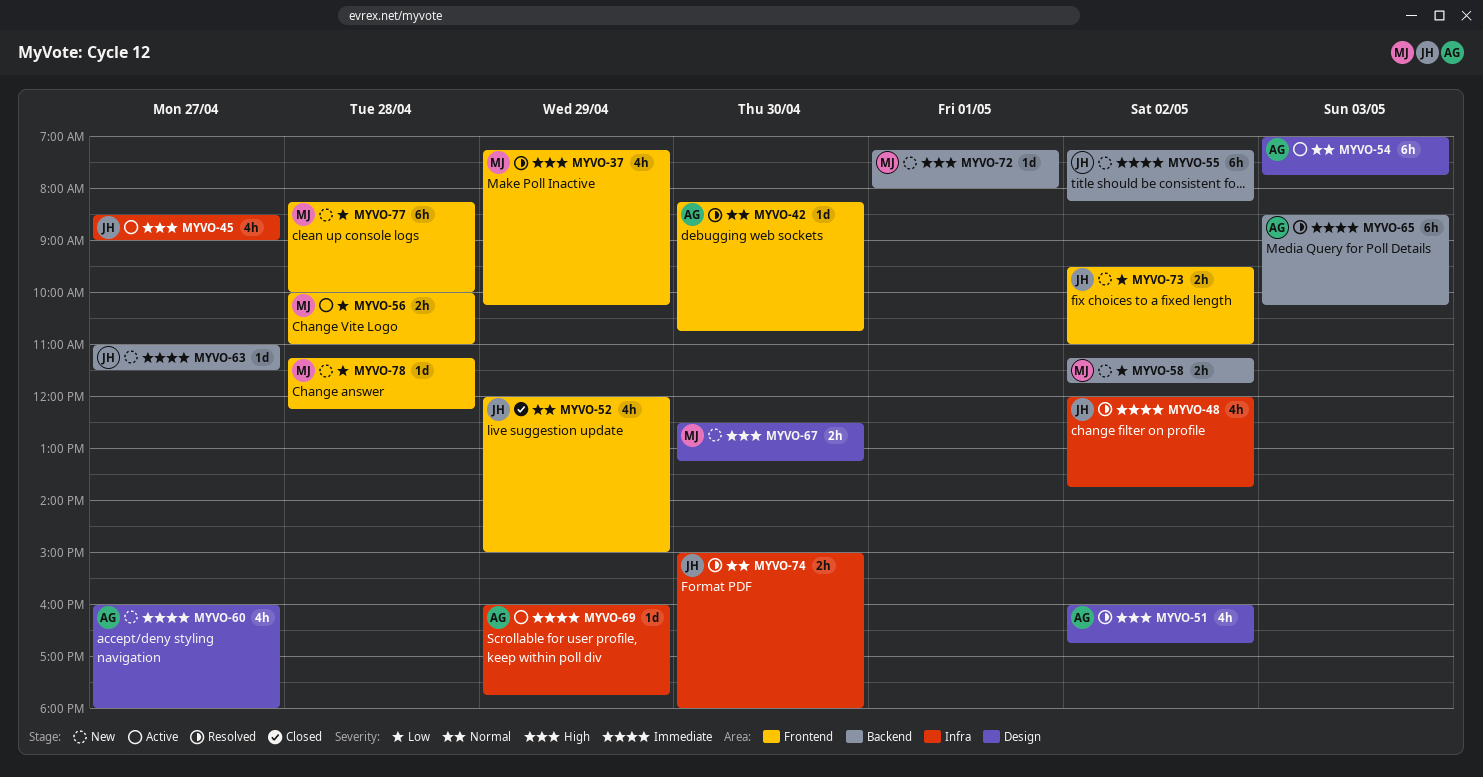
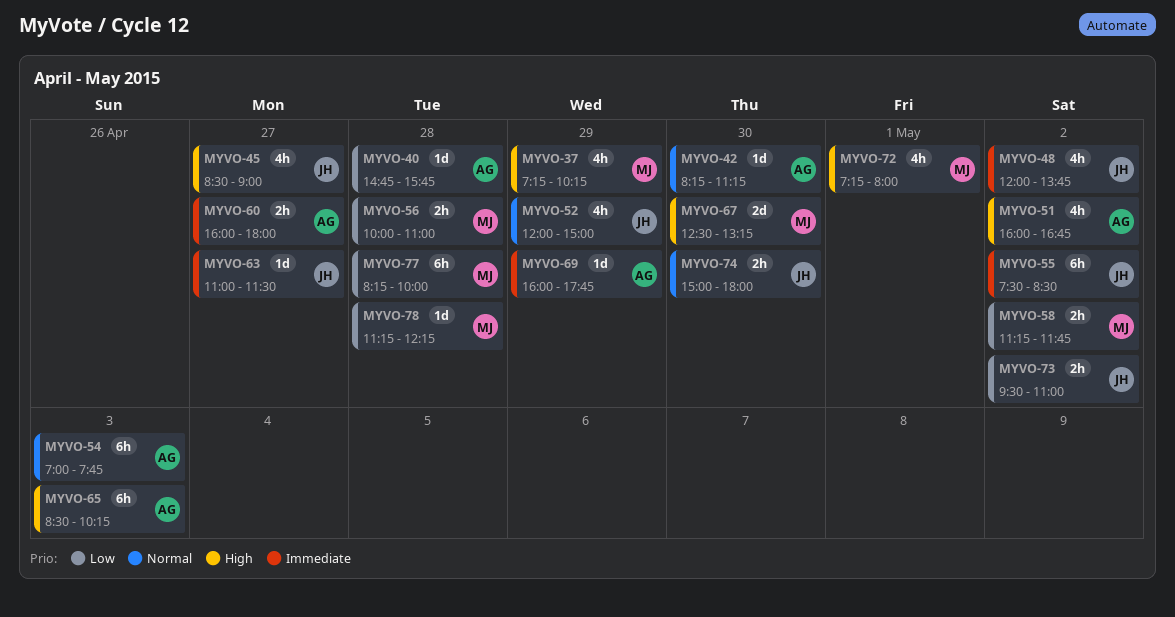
MYVO-40: none -> present
MYVO-42, ends: 10:45 -> 11:15
MYVO-55, begins: 07:15 -> 07:30
MYVO-55, ends: 08:15 -> 08:30
MYVO-60, estimate: 4h -> 2h
MYVO-65, priority: Immediate -> High
MYVO-67, estimate: 2h -> 2d
MYVO-72, estimate: 1d -> 4h

